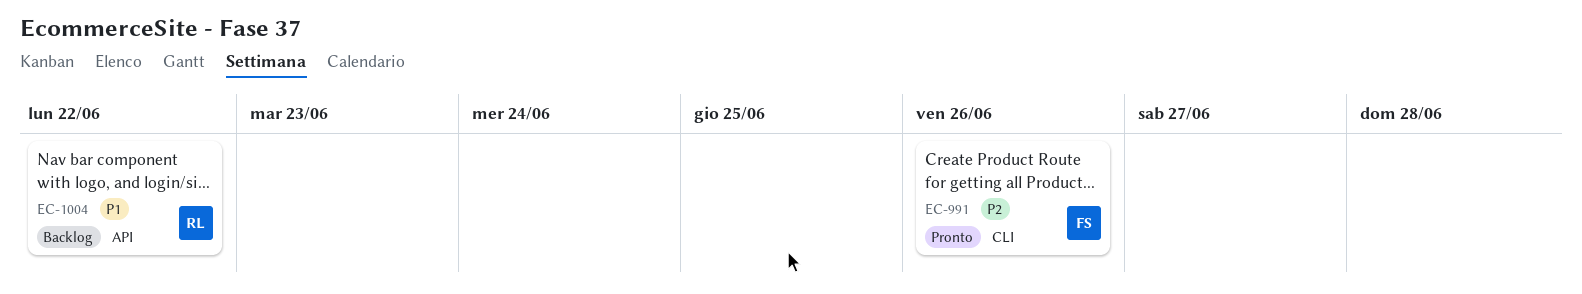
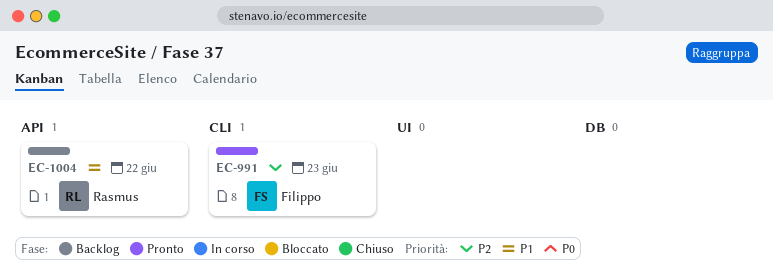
EC-991, due: Jun 26 -> Jun 23

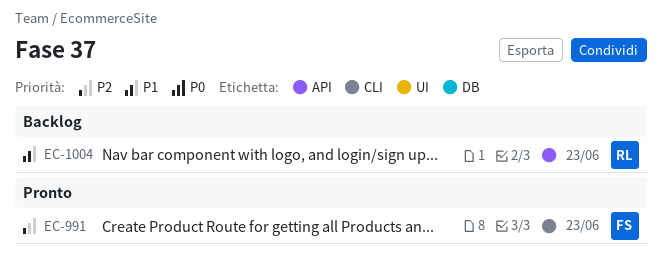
EC-1004, due: Jun 22 -> Jun 23

